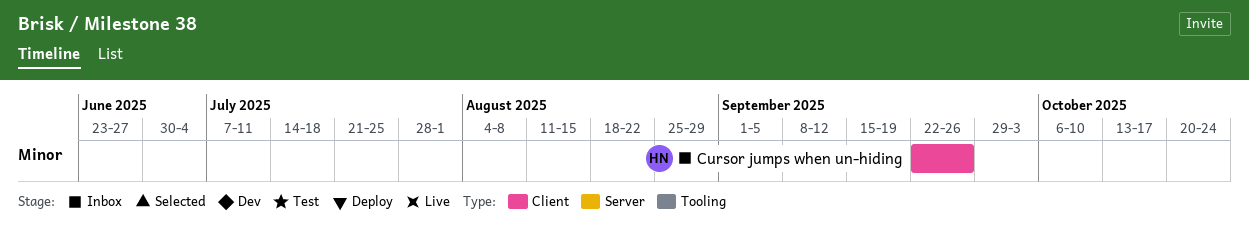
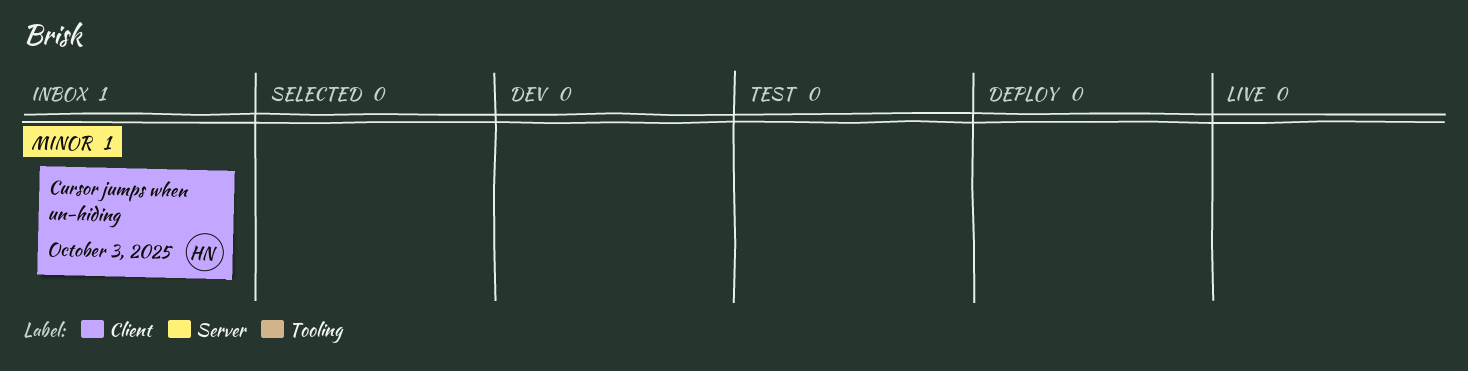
Cursor jumps when un-hiding, due: Sep 26 -> Oct 3

